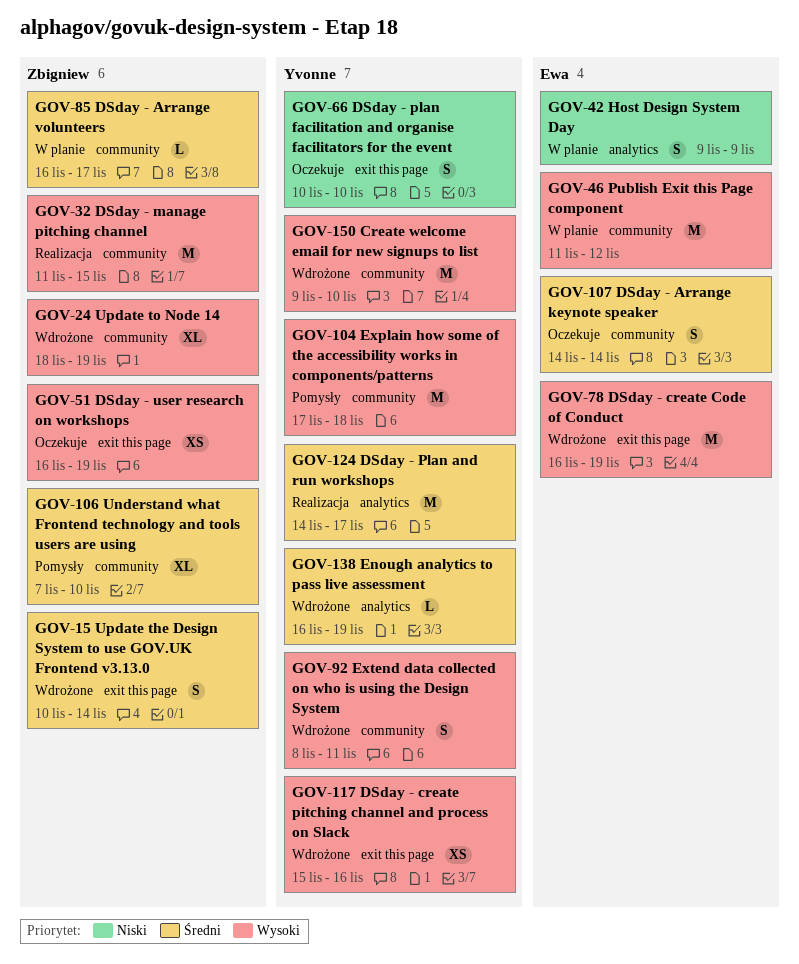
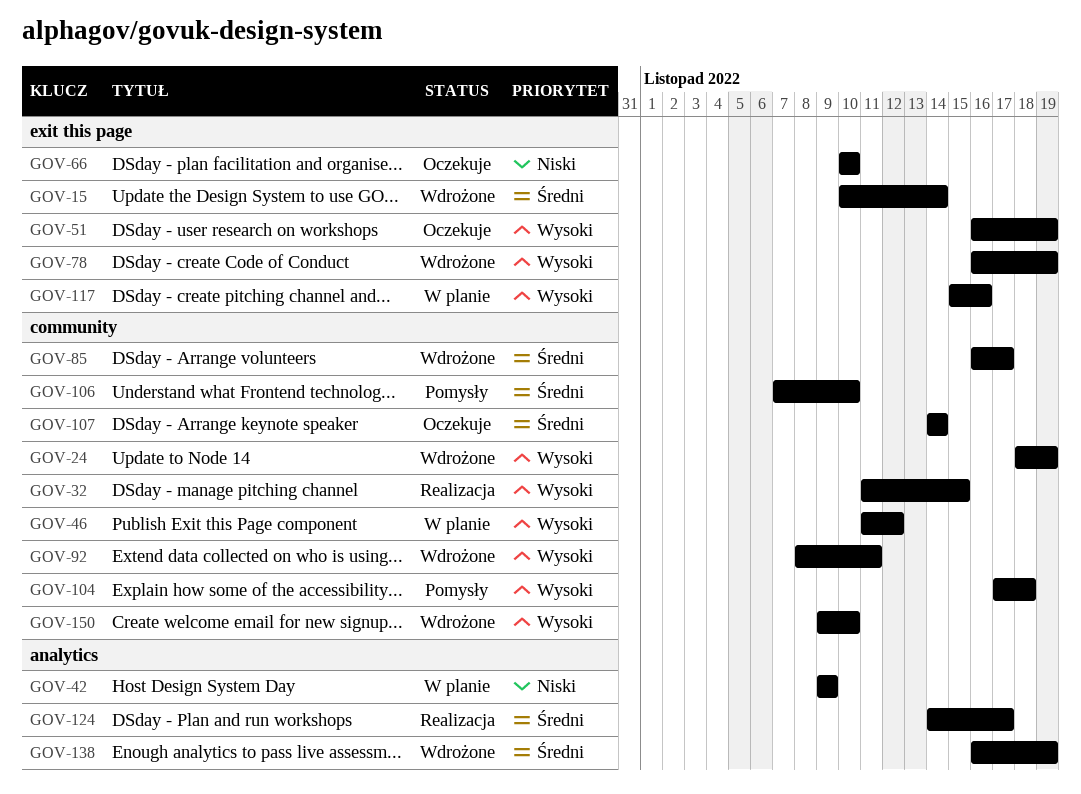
GOV-85, status: W planie -> Wdrożone
GOV-117, status: Wdrożone -> W planie

